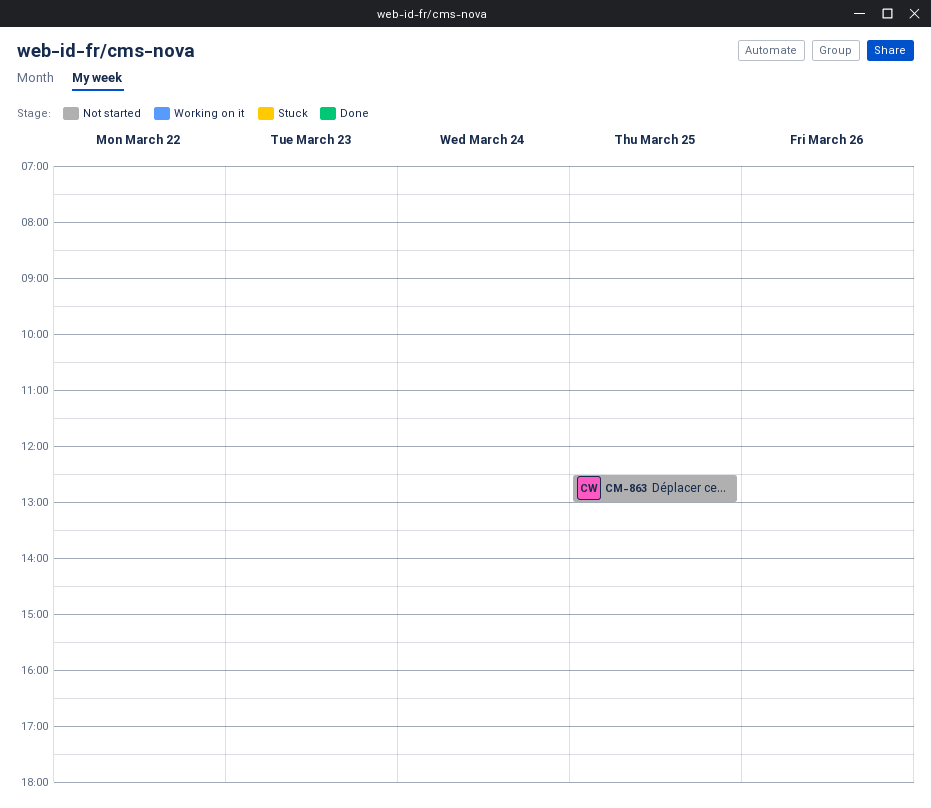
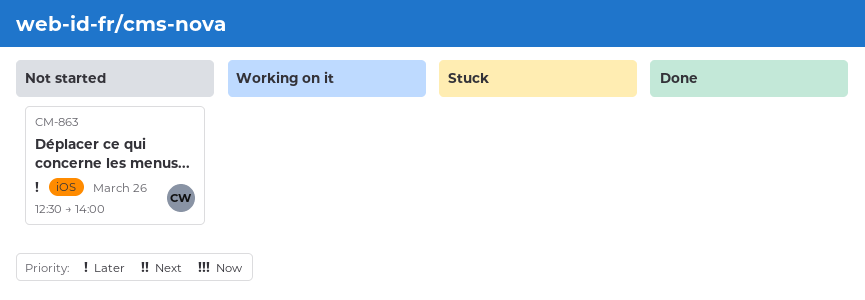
CM-863, day: Mar 25 -> Mar 26
CM-863, ends: 13:00 -> 14:00

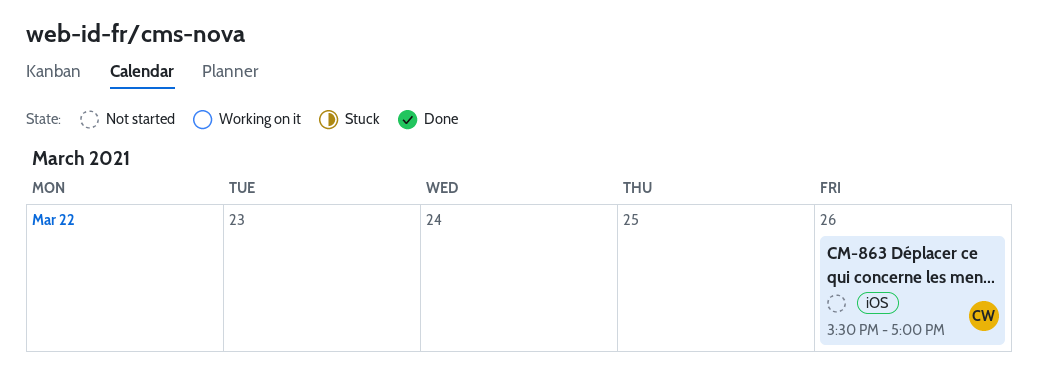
CM-863, begins: 12:30 -> 15:30
CM-863, ends: 14:00 -> 17:00

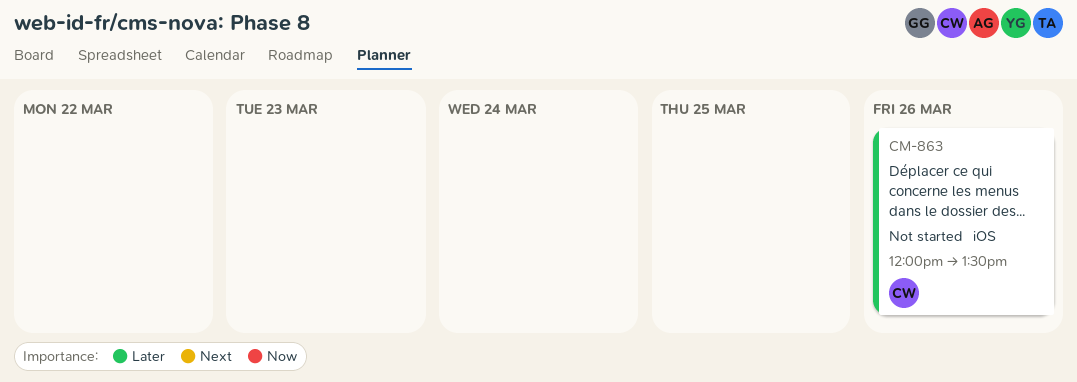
CM-863, begins: 15:30 -> 12:00
CM-863, ends: 17:00 -> 13:30

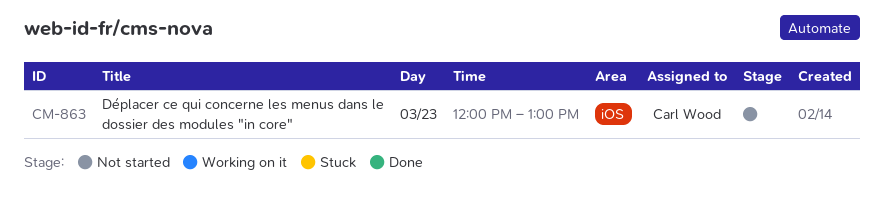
CM-863, day: Mar 26 -> Mar 23
CM-863, ends: 13:30 -> 13:00

